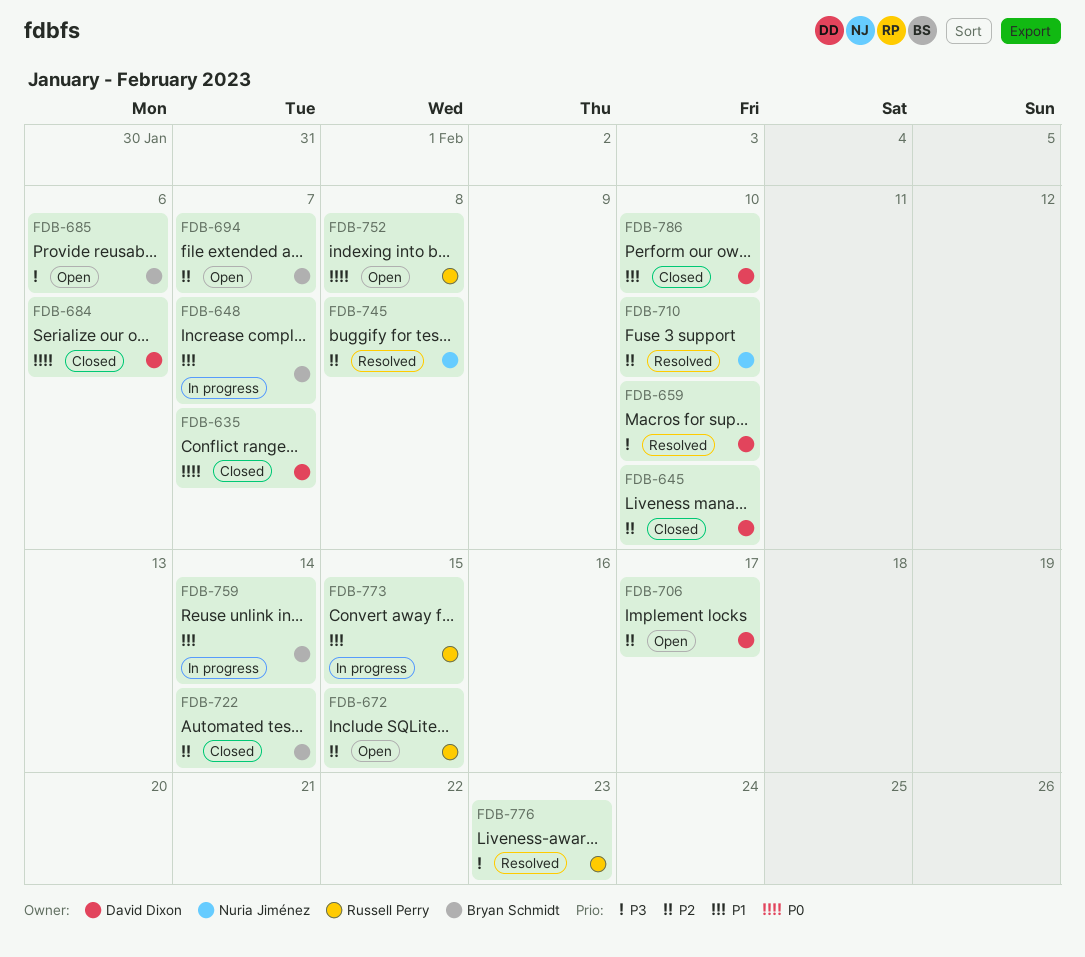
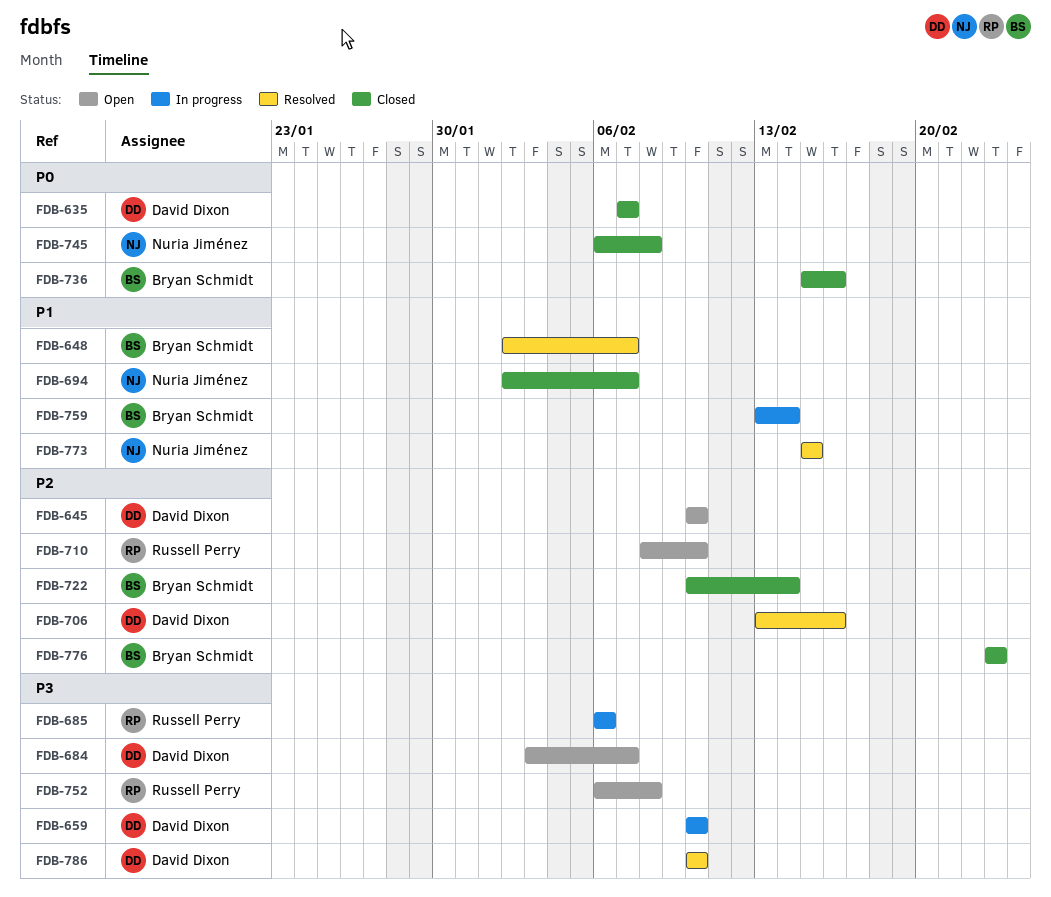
FDB-645, status: Closed -> Open
FDB-648, status: In progress -> Resolved
FDB-659, status: Resolved -> In progress
FDB-672: present -> none
FDB-684, status: Closed -> Open
FDB-684, priority: P0 -> P3
FDB-684, due: Feb 6 -> Feb 7
FDB-685, status: Open -> In progress
FDB-685, owner: Bryan Schmidt -> Russell Perry
FDB-694, status: Open -> Closed
FDB-694, owner: Bryan Schmidt -> Nuria Jiménez
FDB-694, priority: P2 -> P1
FDB-706, status: Open -> Resolved
FDB-706, due: Feb 17 -> Feb 16
FDB-710, status: Resolved -> Open
FDB-710, owner: Nuria Jiménez -> Russell Perry
FDB-736: none -> present
FDB-745, status: Resolved -> Closed
FDB-745, priority: P2 -> P0
FDB-752, priority: P0 -> P3
FDB-773, status: In progress -> Resolved
FDB-773, owner: Russell Perry -> Nuria Jiménez
FDB-776, status: Resolved -> Closed
FDB-776, owner: Russell Perry -> Bryan Schmidt
FDB-776, priority: P3 -> P2
FDB-786, status: Closed -> Resolved
FDB-786, priority: P1 -> P3

